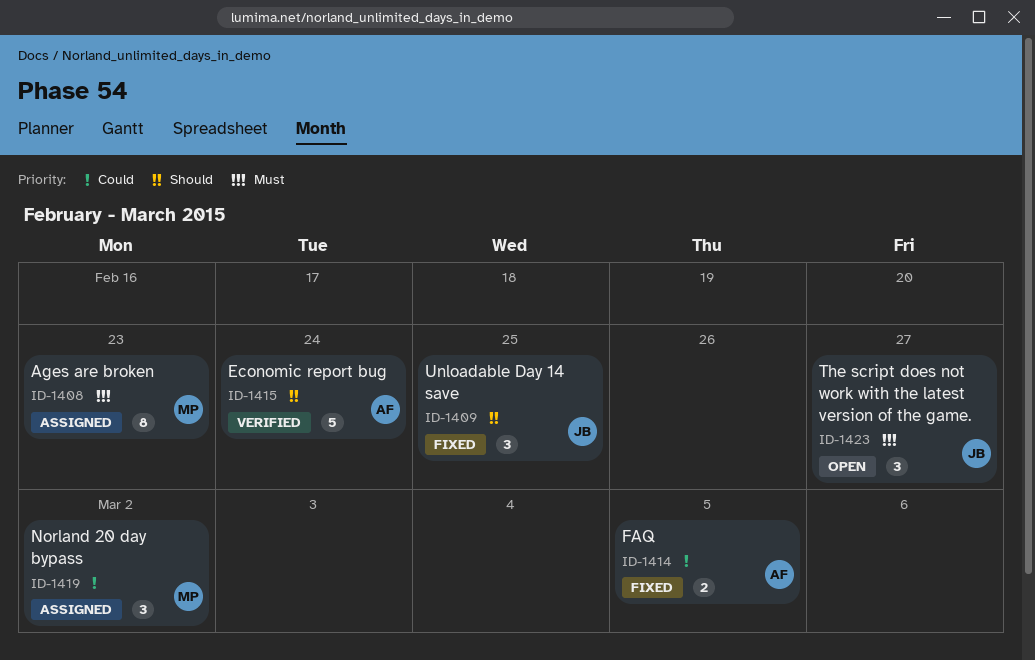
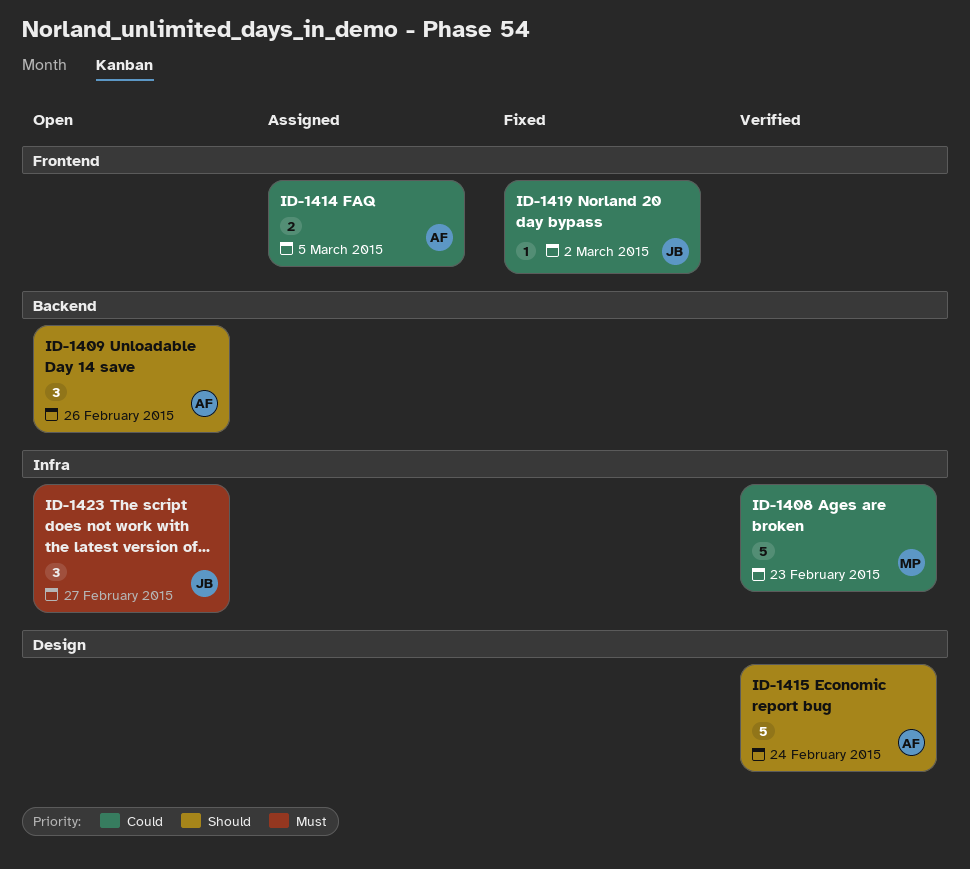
ID-1408, status: Assigned -> Verified
ID-1408, priority: Must -> Could
ID-1408, estimate: 8 -> 5
ID-1409, status: Fixed -> Open
ID-1409, owner: JB -> AF
ID-1409, due: Feb 25 -> Feb 26
ID-1414, status: Fixed -> Assigned
ID-1419, status: Assigned -> Fixed
ID-1419, owner: MP -> JB
ID-1419, estimate: 3 -> 1

